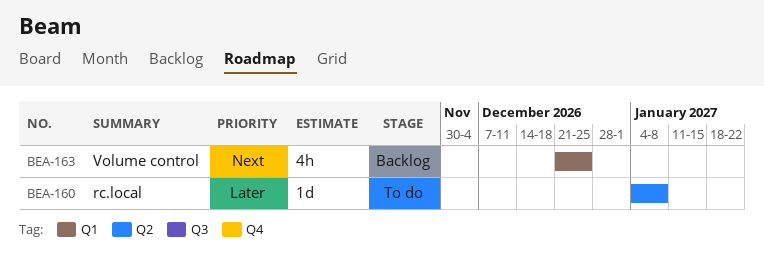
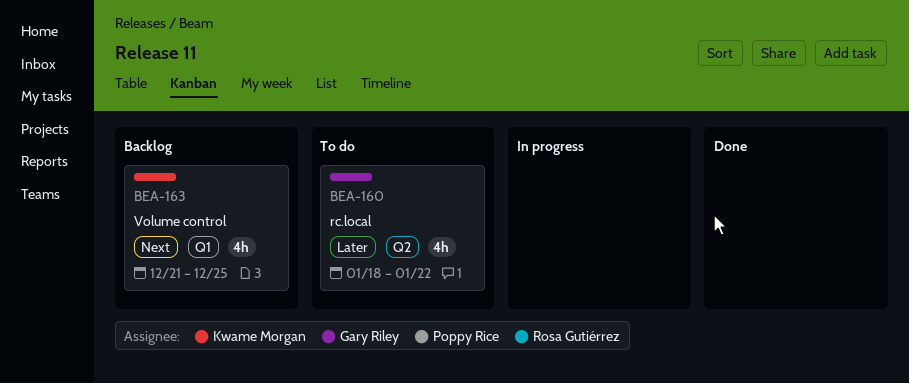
BEA-160, estimate: 1d -> 4h
BEA-160, start: Jan 4 -> Jan 18
BEA-160, due: Jan 8 -> Jan 22

